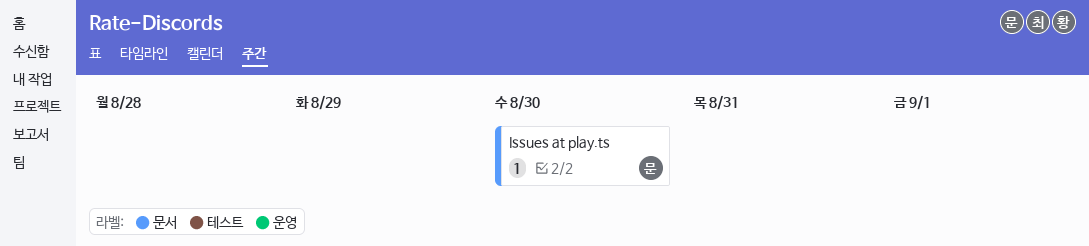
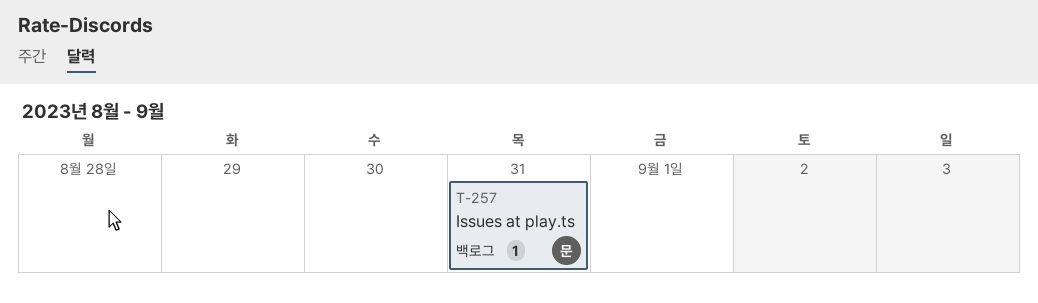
Issues at play.ts, due: Aug 30 -> Aug 31

